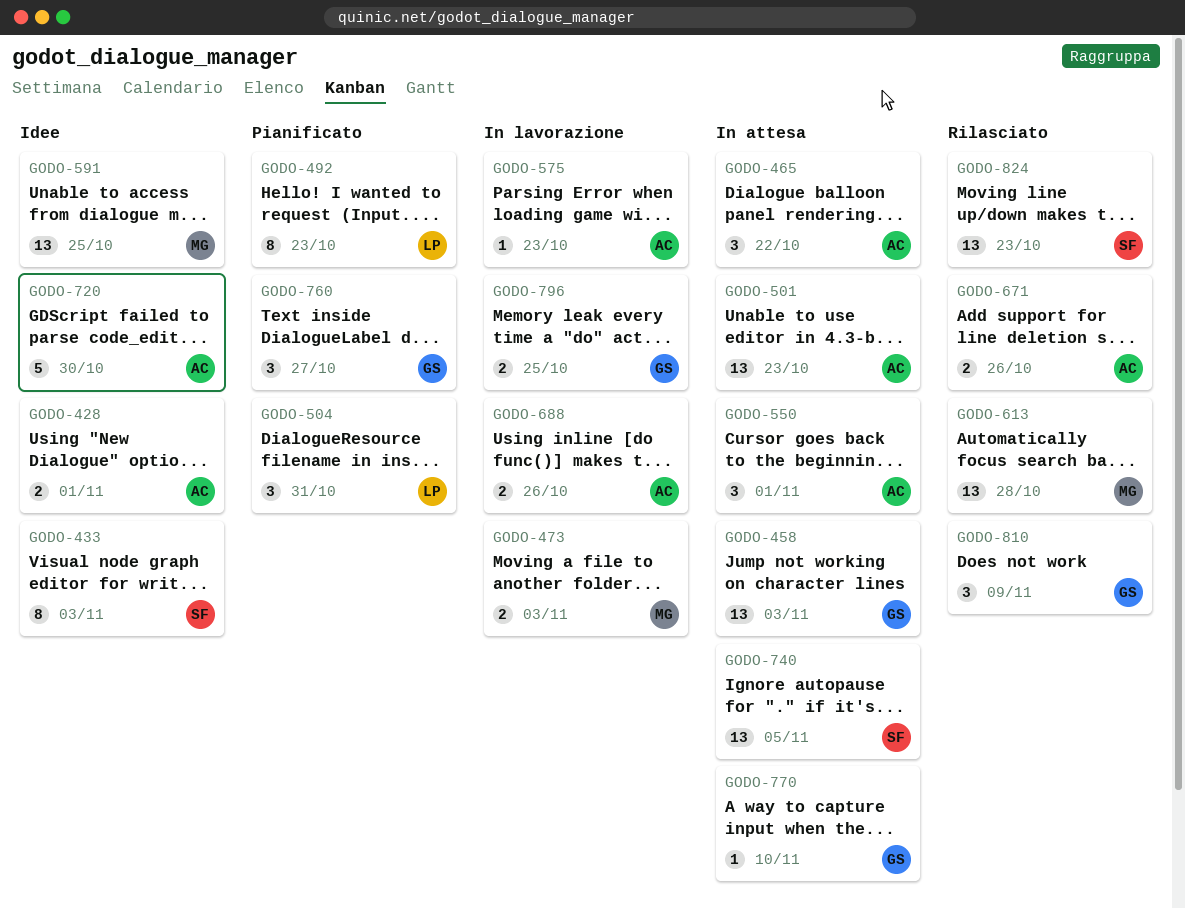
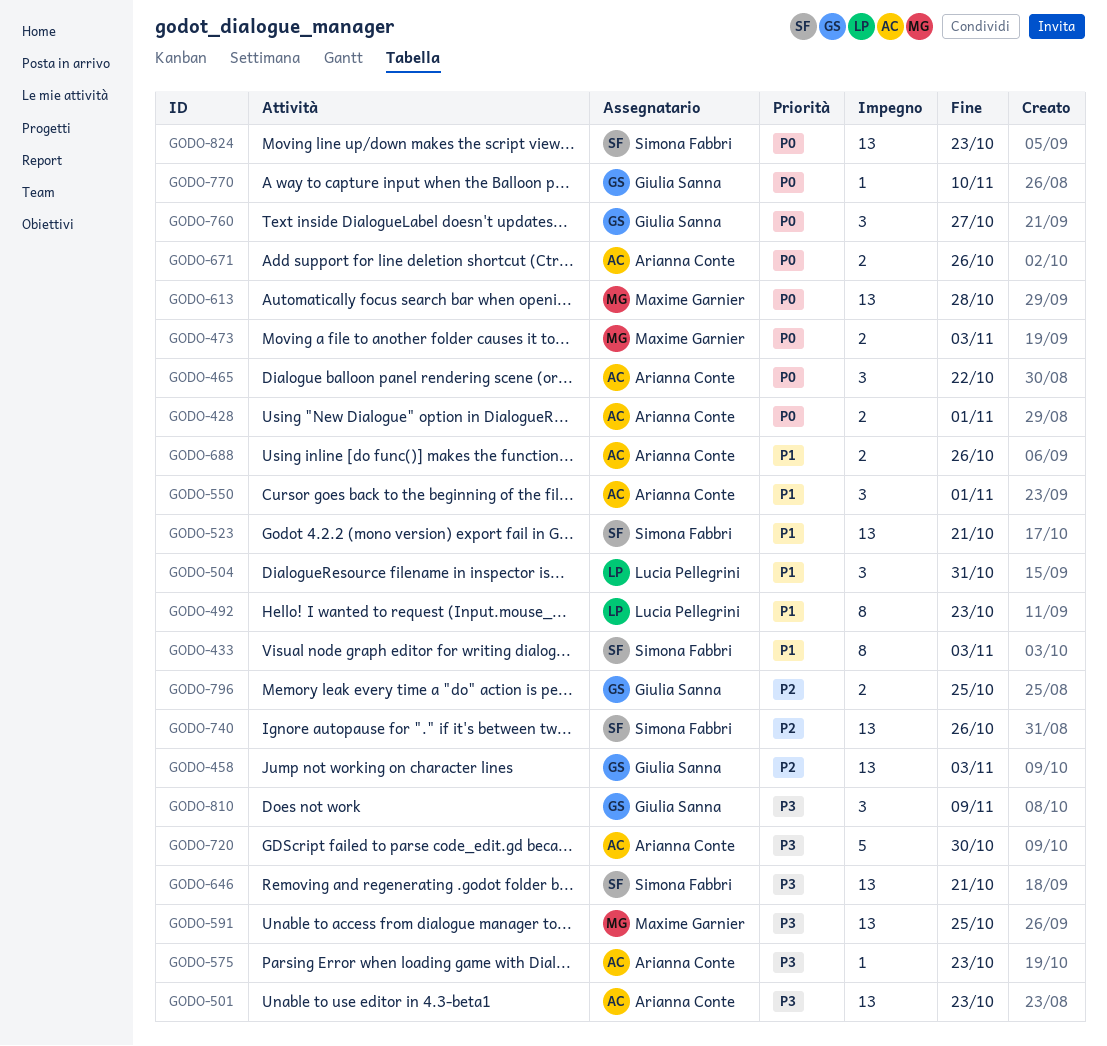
GODO-523: none -> present
GODO-646: none -> present
GODO-740, due: Nov 5 -> Oct 26

